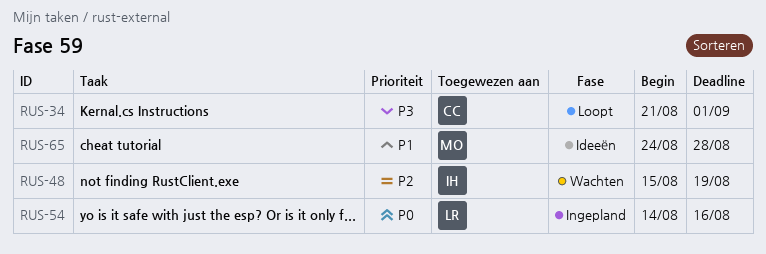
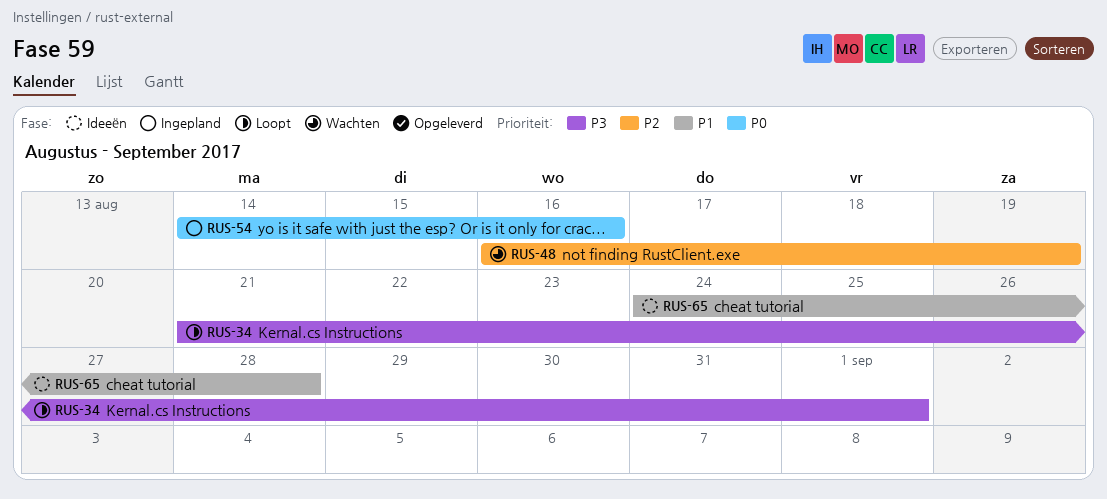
RUS-48, start: Aug 15 -> Aug 16

